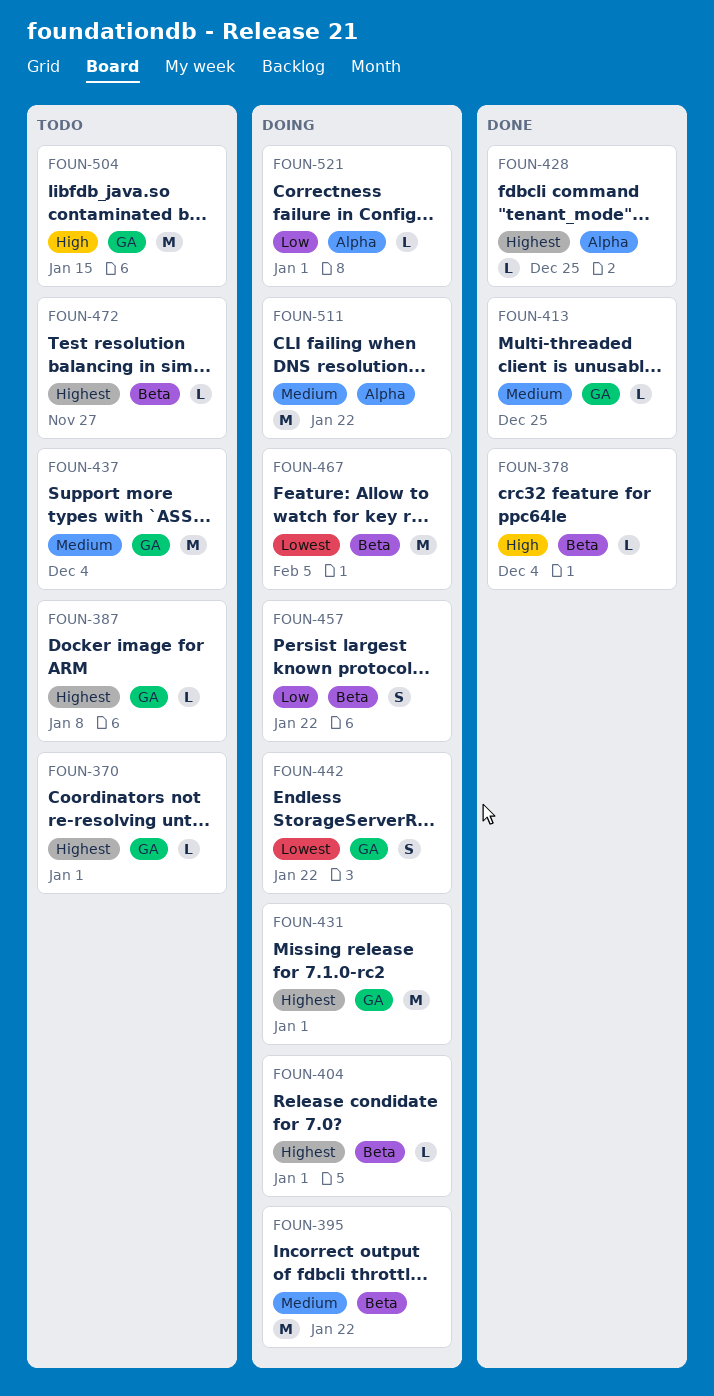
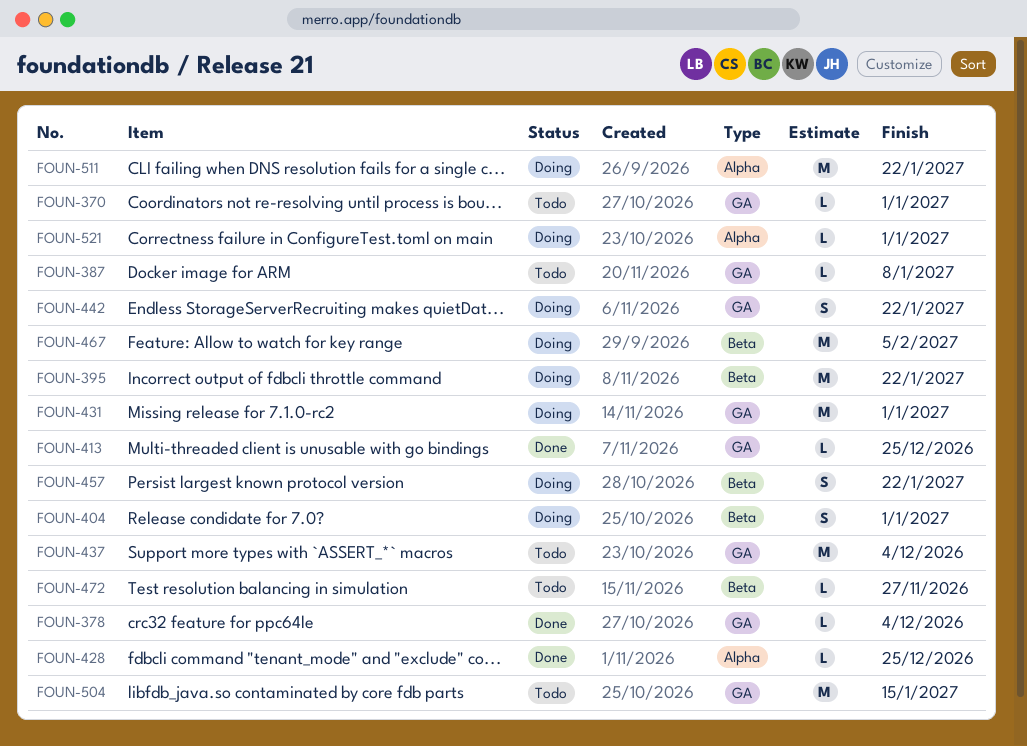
FOUN-378, label: Beta -> GA
FOUN-404, estimate: L -> S

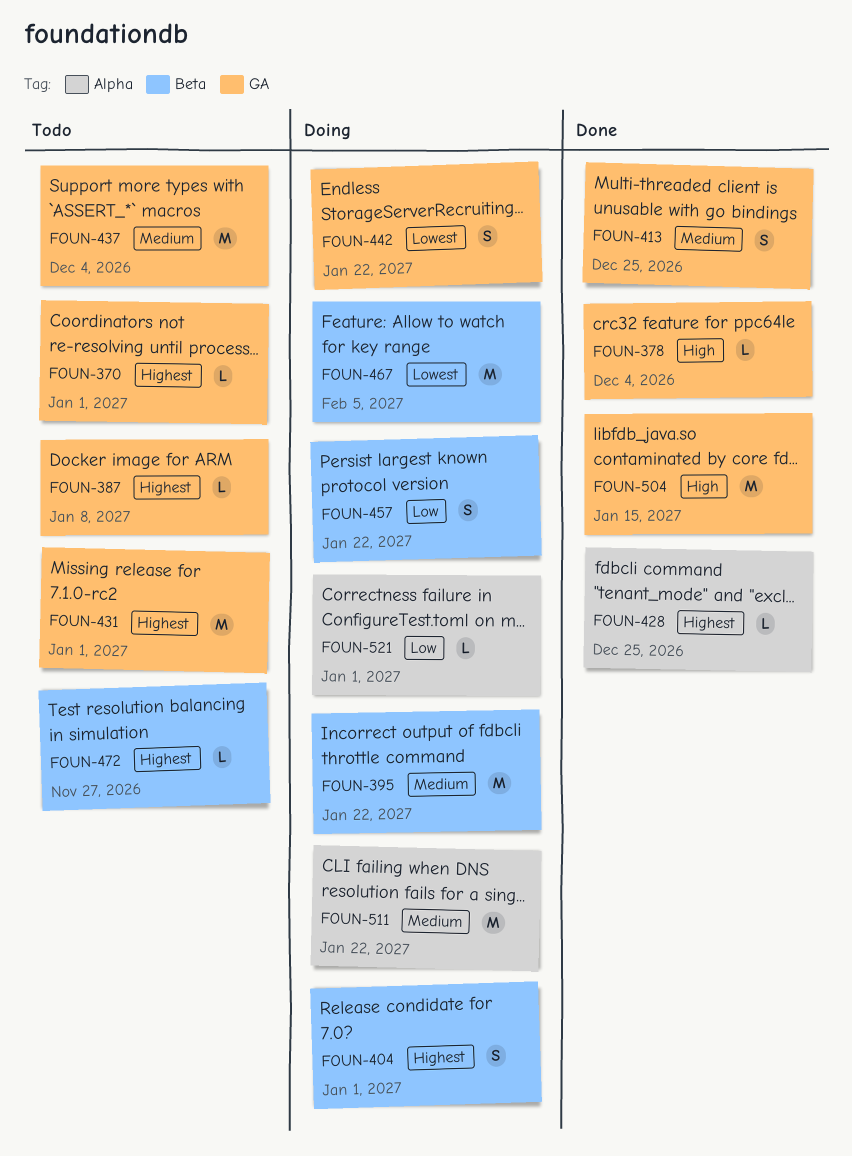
FOUN-413, estimate: L -> S
FOUN-431, status: Doing -> Todo
FOUN-504, status: Todo -> Done

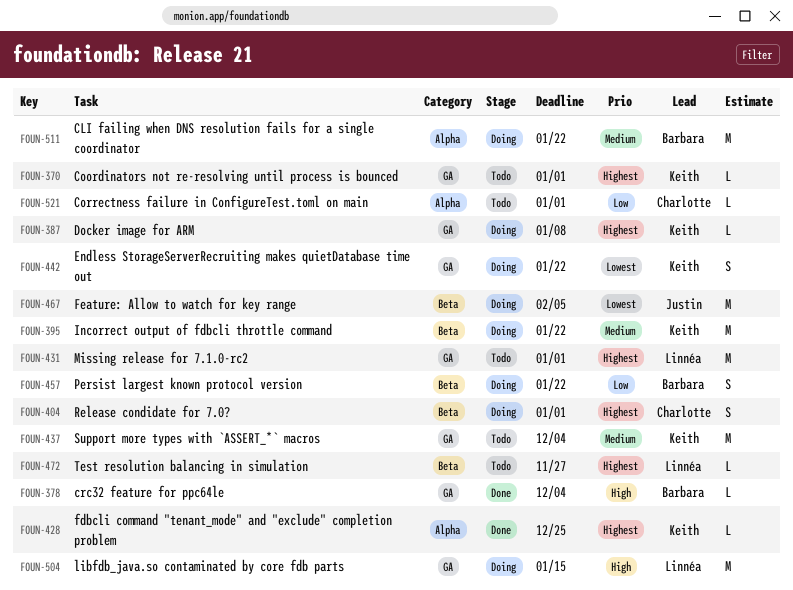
FOUN-387, status: Todo -> Doing
FOUN-413: present -> none
FOUN-504, status: Done -> Doing
FOUN-521, status: Doing -> Todo

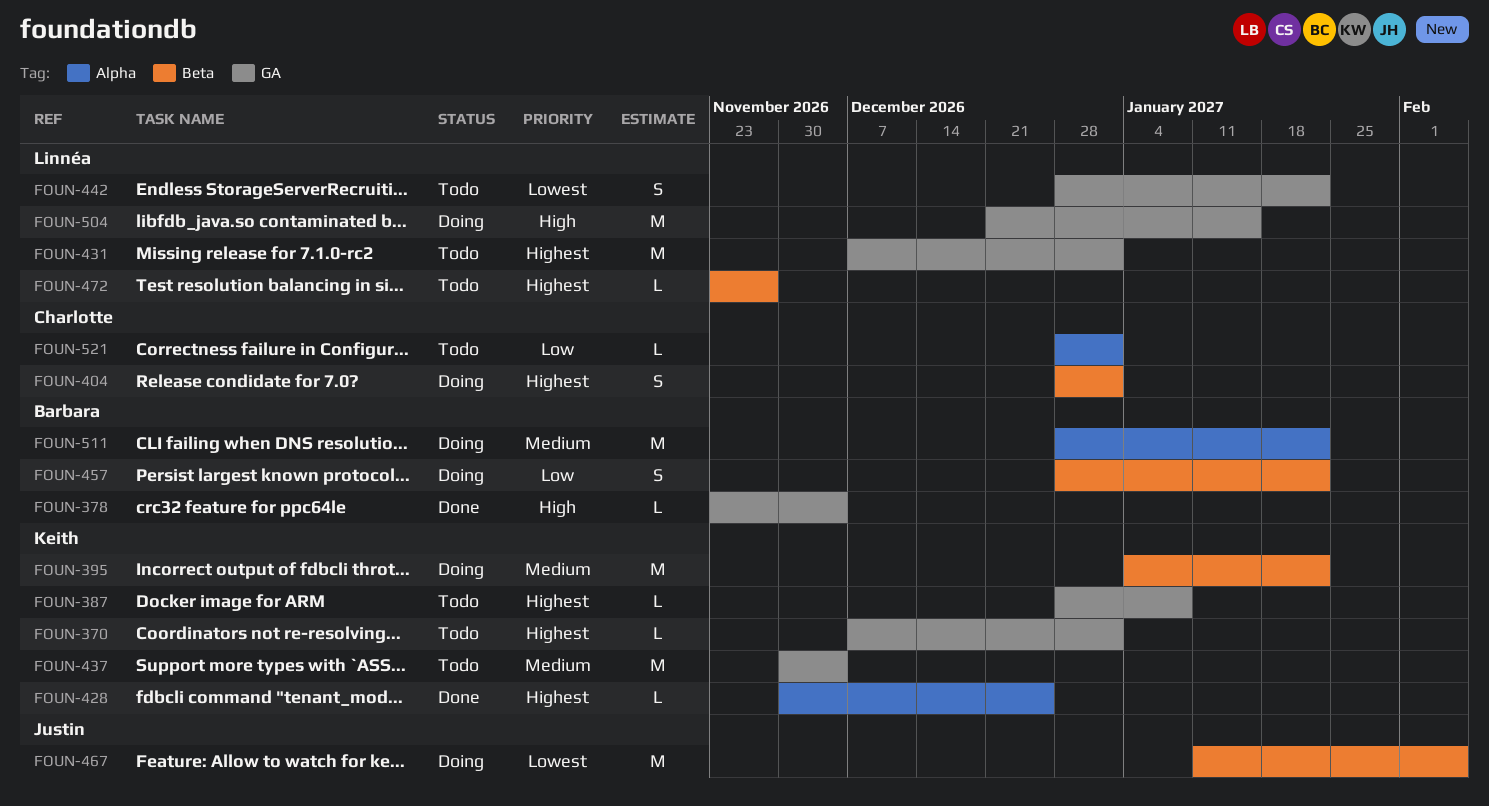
FOUN-387, status: Doing -> Todo
FOUN-442, status: Doing -> Todo
FOUN-442, owner: Keith -> Linnéa

